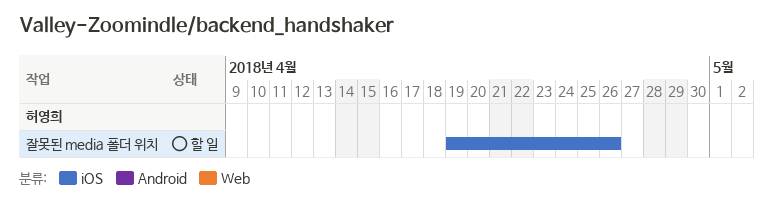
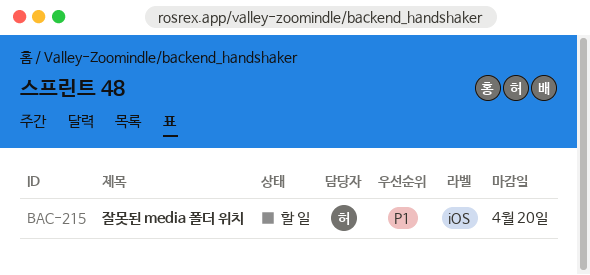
잘못된 media 폴더 위치, due: Apr 26 -> Apr 20

